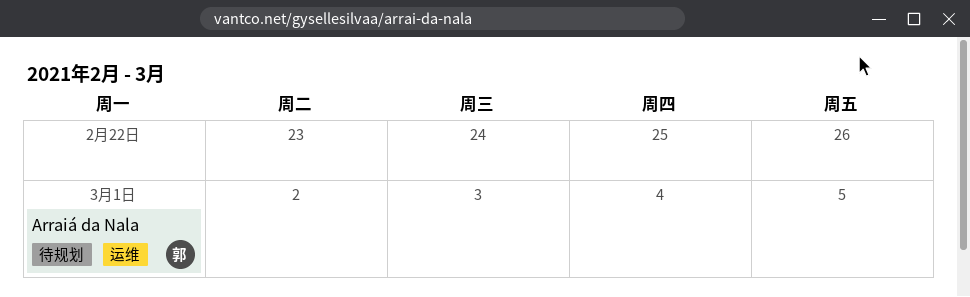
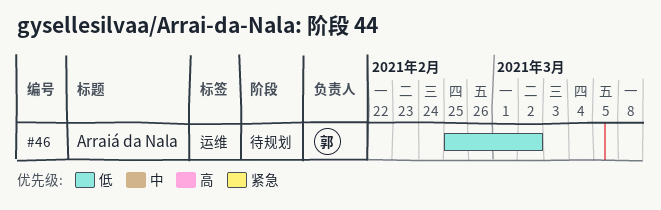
Arraiá da Nala, due: Mar 1 -> Mar 2

